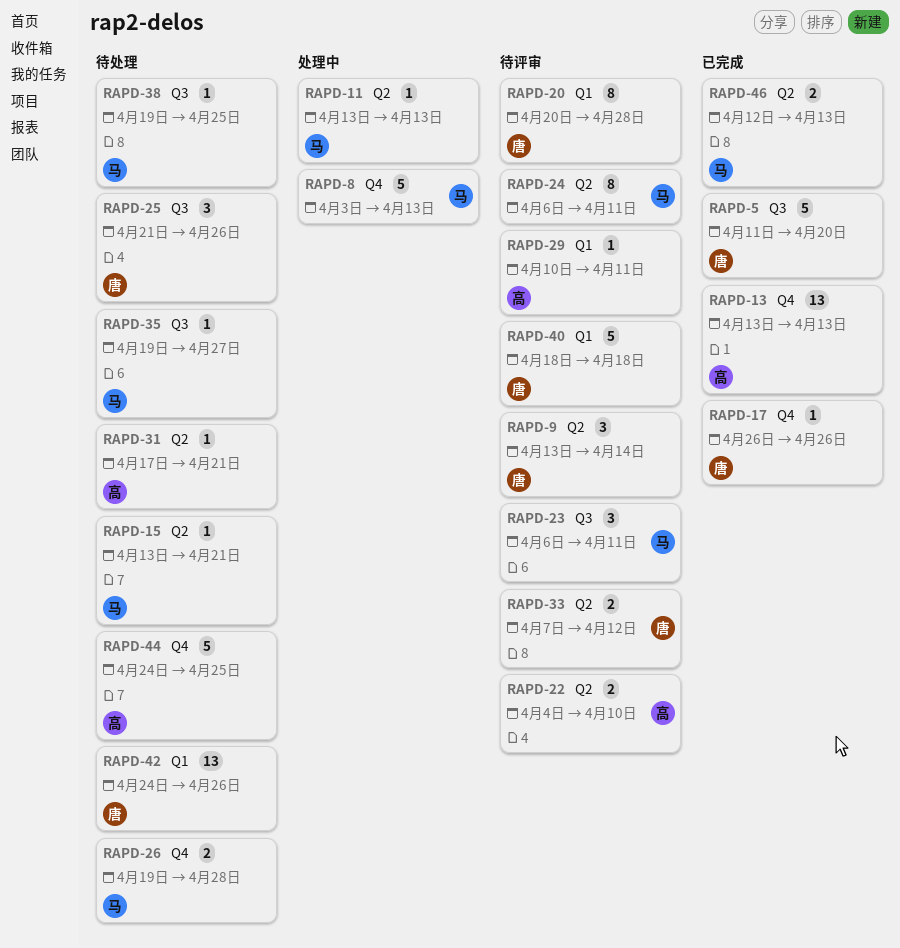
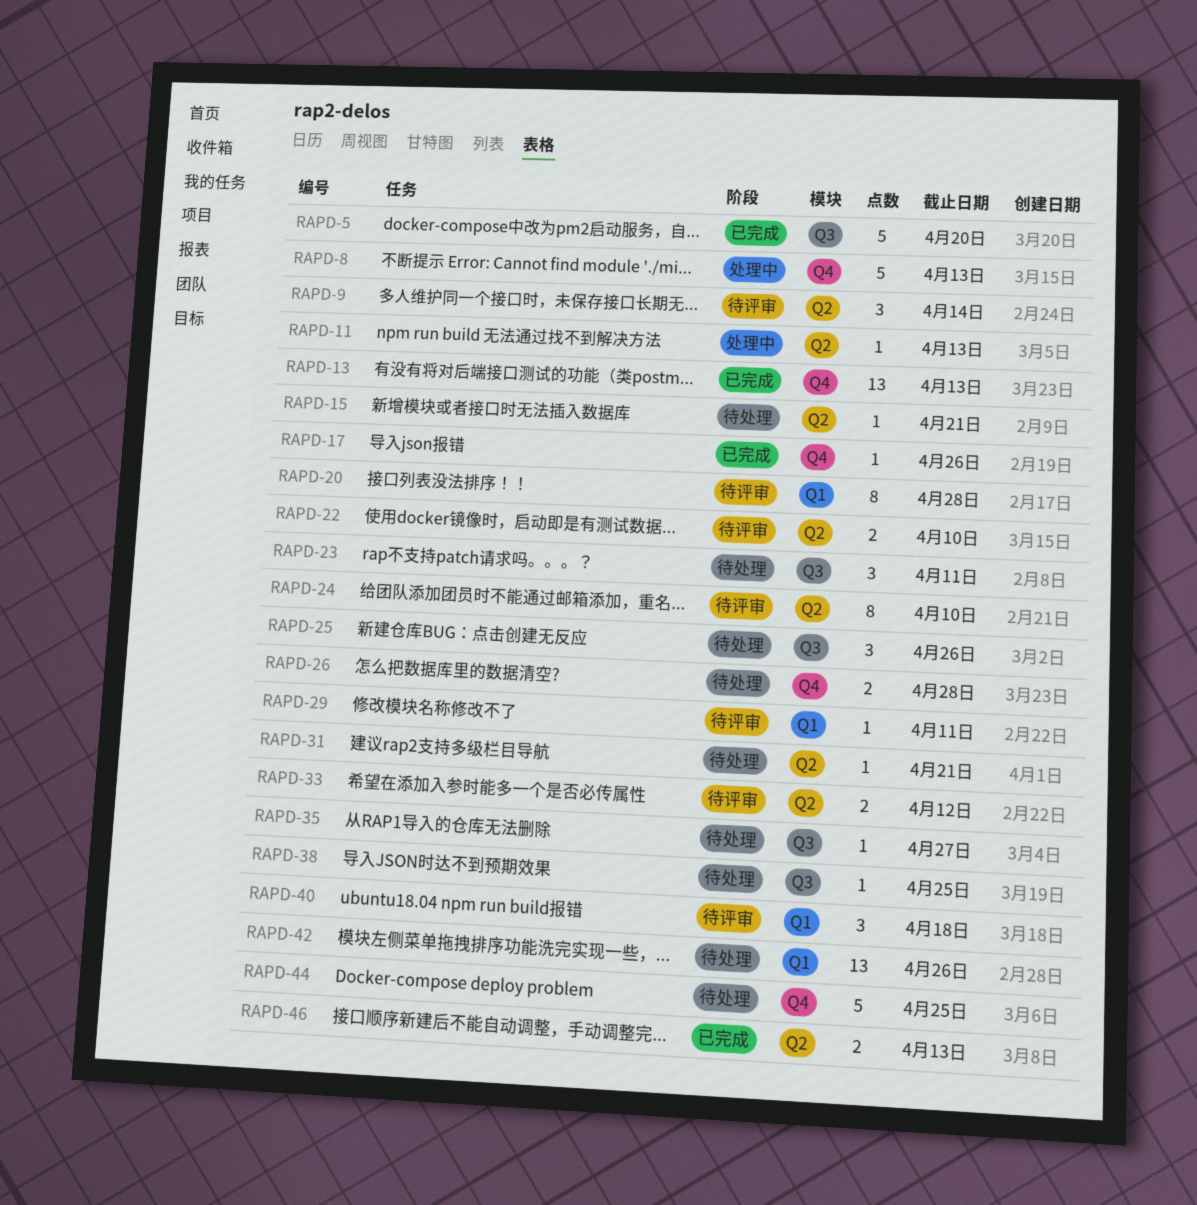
RAPD-23, status: 待评审 -> 待处理
RAPD-24, due: Apr 11 -> Apr 10
RAPD-40, estimate: 5 -> 3

